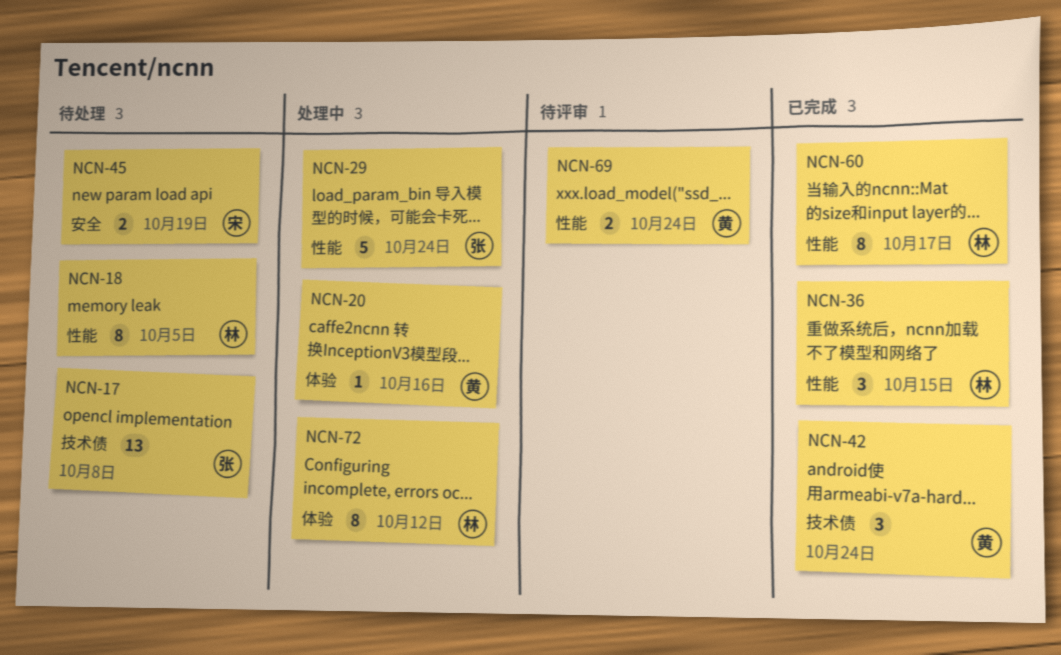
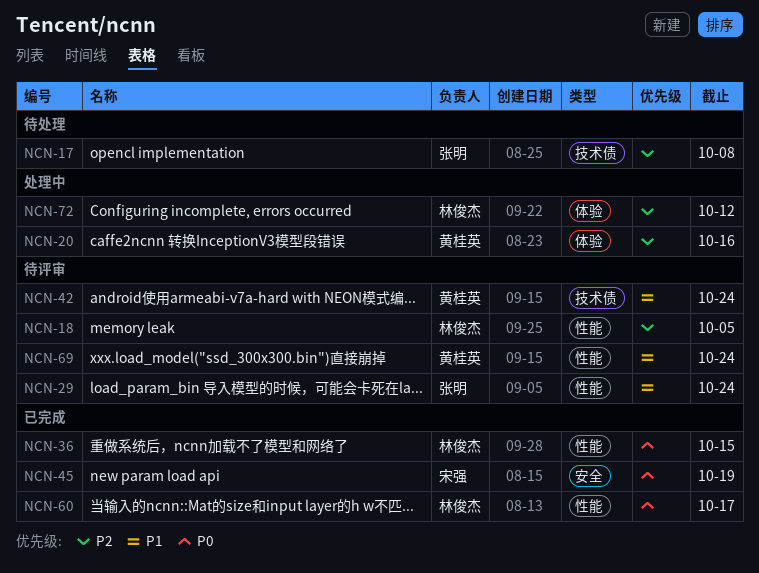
NCN-18, status: 待处理 -> 待评审
NCN-29, status: 处理中 -> 待评审
NCN-42, status: 已完成 -> 待评审
NCN-45, status: 待处理 -> 已完成

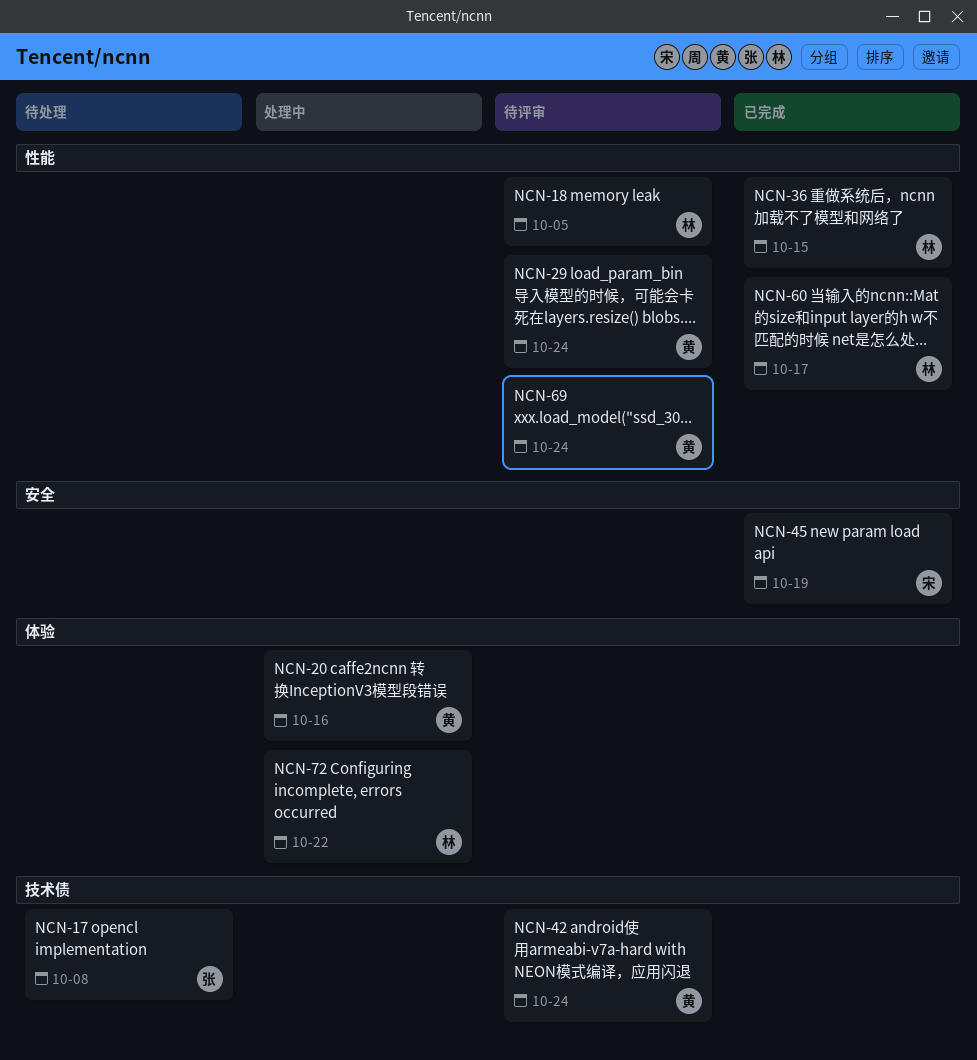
NCN-29, owner: 张明 -> 黄桂英
NCN-72, due: Oct 12 -> Oct 22

